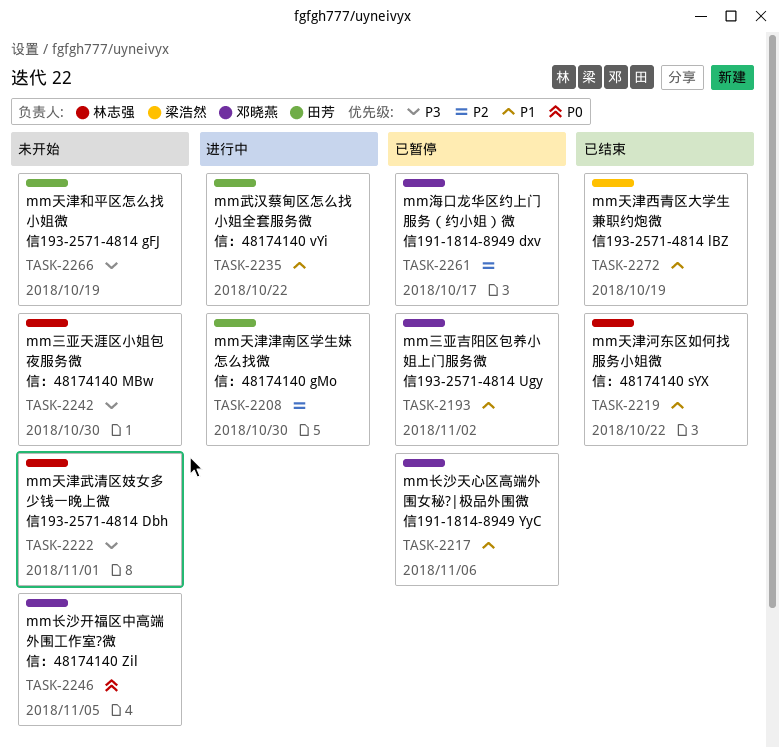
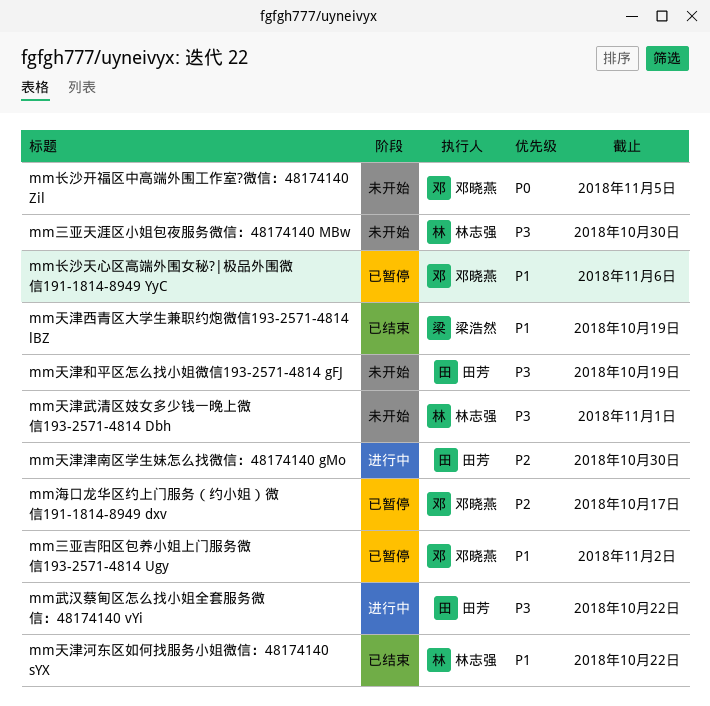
mm武汉蔡甸区怎么找小姐全套服务微信：48174140 vYi, priority: P1 -> P3

